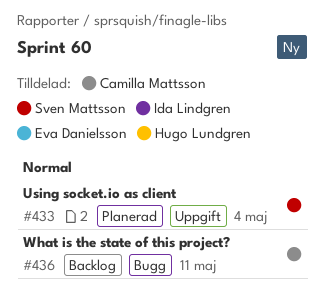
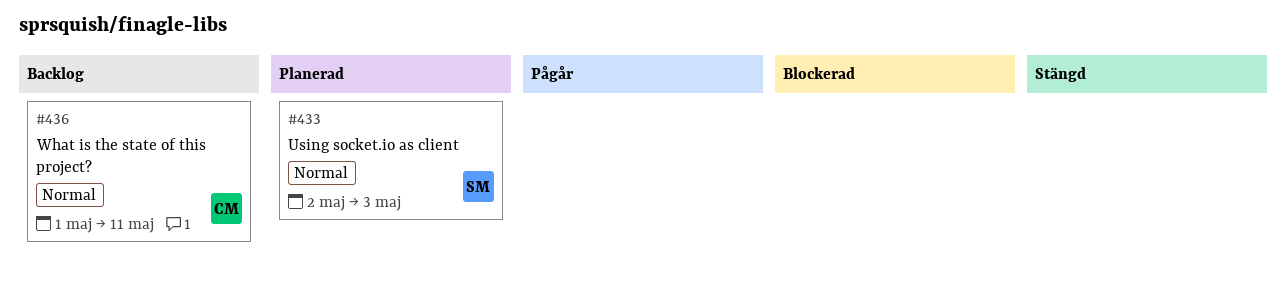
#433, due: May 4 -> May 3

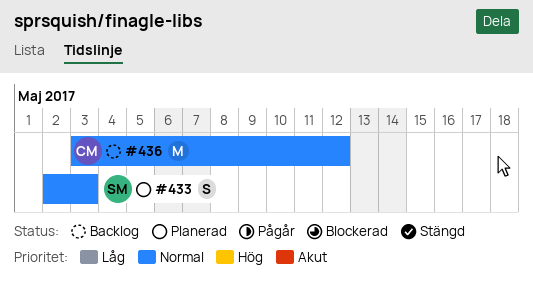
#436, start: May 1 -> May 3
#436, due: May 11 -> May 12

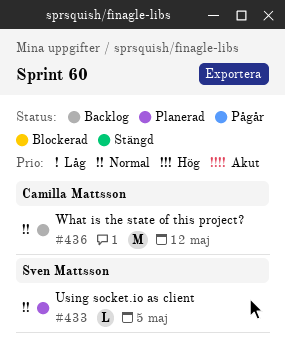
#433, estimate: S -> L
#433, due: May 3 -> May 5

